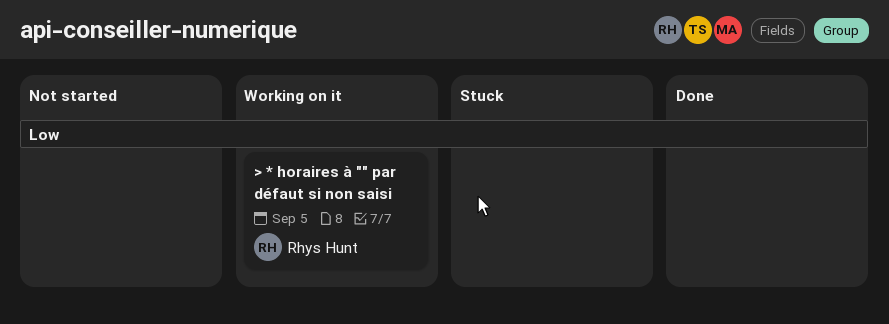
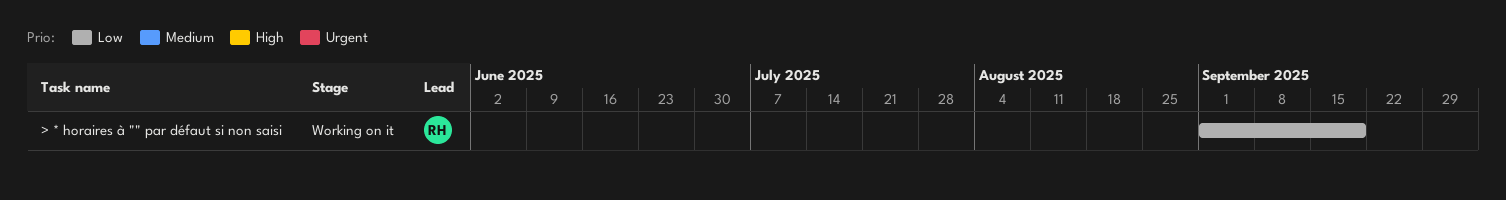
> * horaires à "" par défaut si non saisi, due: Sep 5 -> Sep 19

